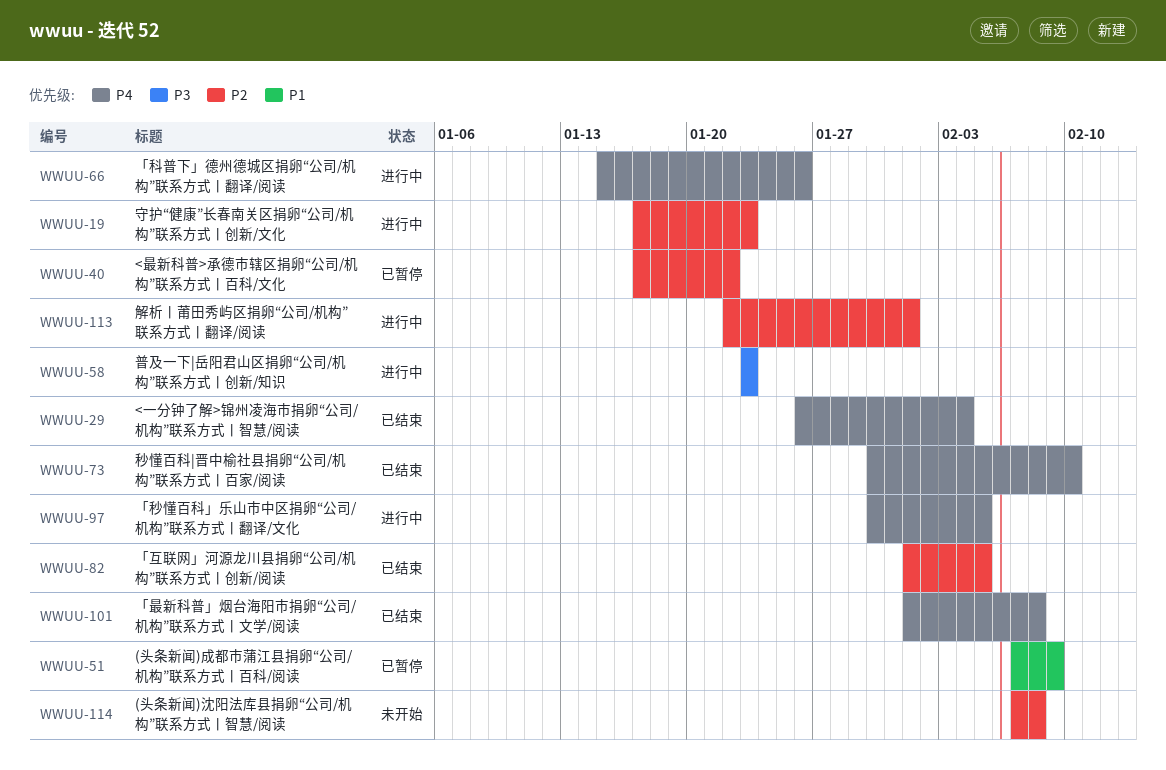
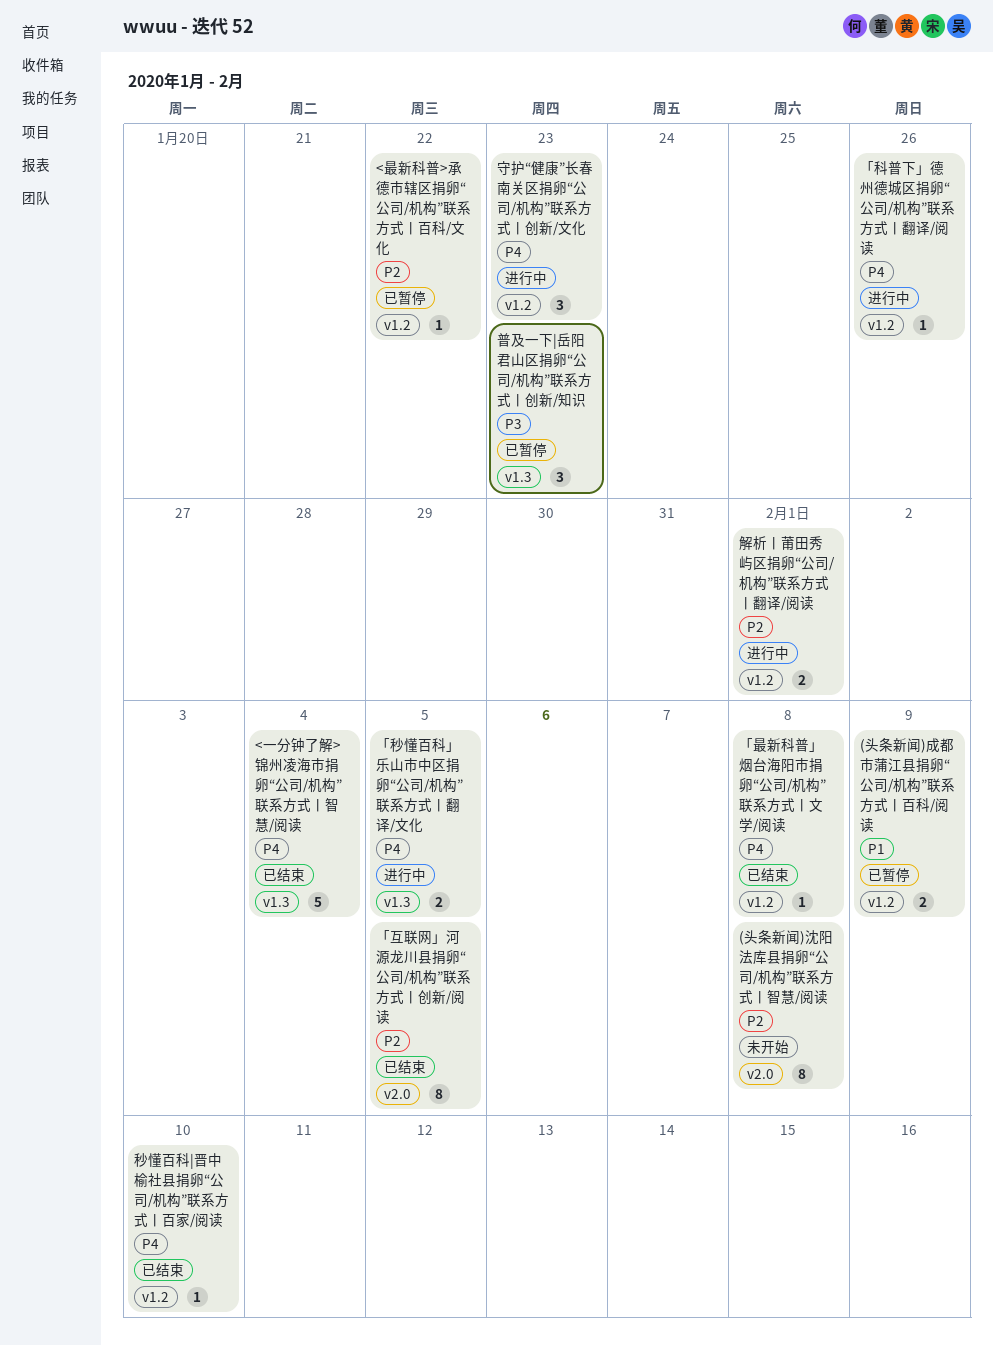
守护“健康”长春南关区捐卵“公司/机构”联系方式丨创新/文化, priority: P2 -> P4
普及一下|岳阳君山区捐卵“公司/机构”联系方式丨创新/知识, status: 进行中 -> 已暂停

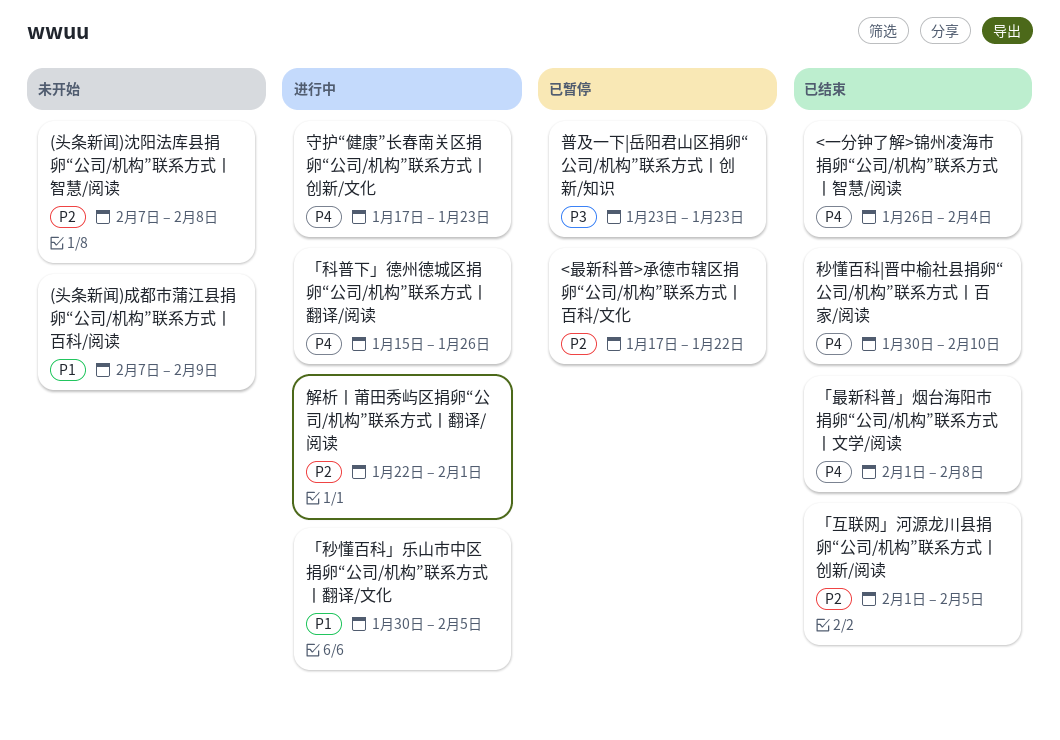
(头条新闻)成都市蒲江县捐卵“公司/机构”联系方式丨百科/阅读, status: 已暂停 -> 未开始
「秒懂百科」乐山市中区捐卵“公司/机构”联系方式丨翻译/文化, priority: P4 -> P1

